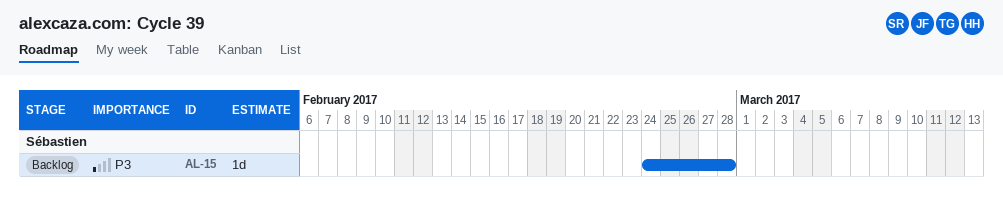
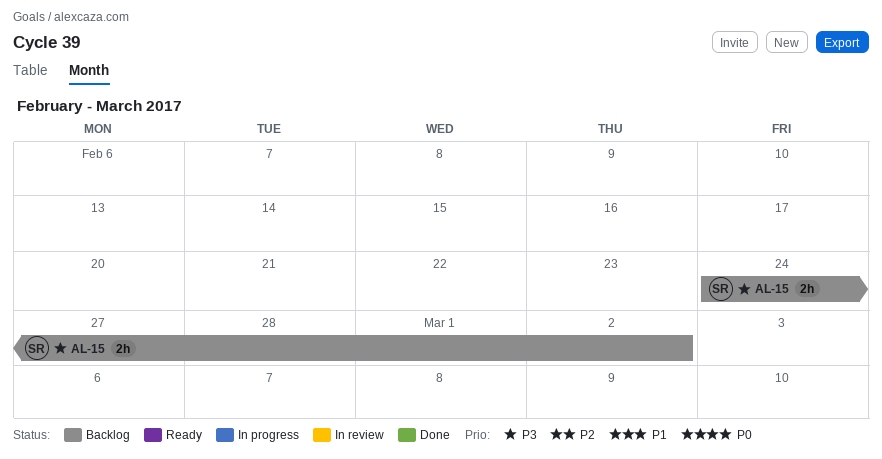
AL-15, estimate: 1d -> 2h
AL-15, due: Feb 28 -> Mar 2

